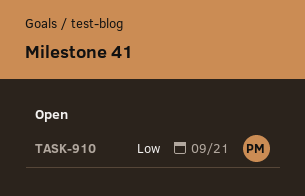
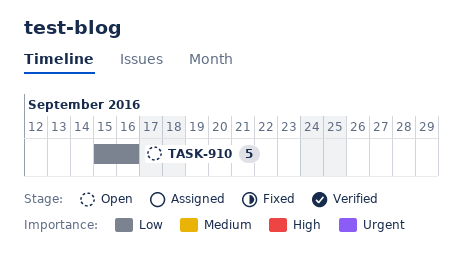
TASK-910, due: Sep 21 -> Sep 16

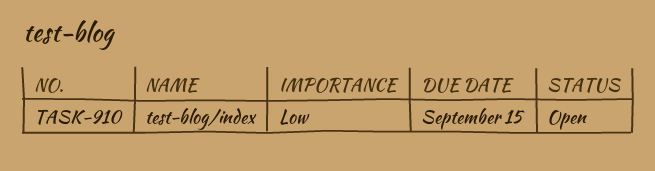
TASK-910, due: Sep 16 -> Sep 15

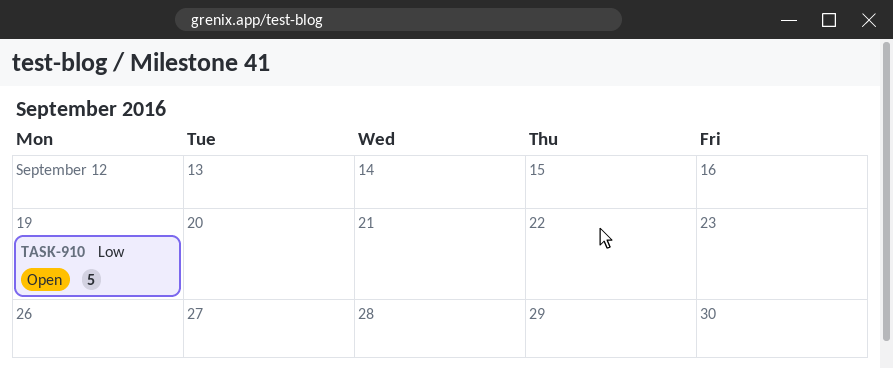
TASK-910, due: Sep 15 -> Sep 19

